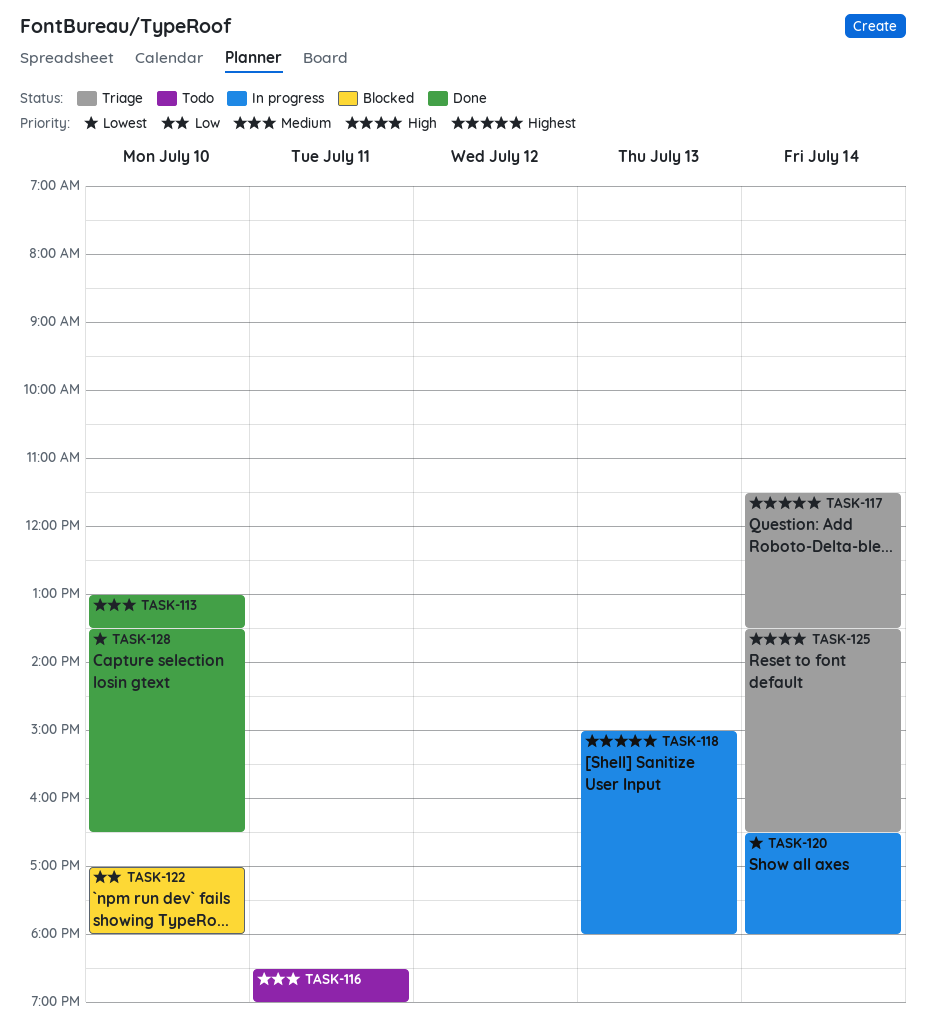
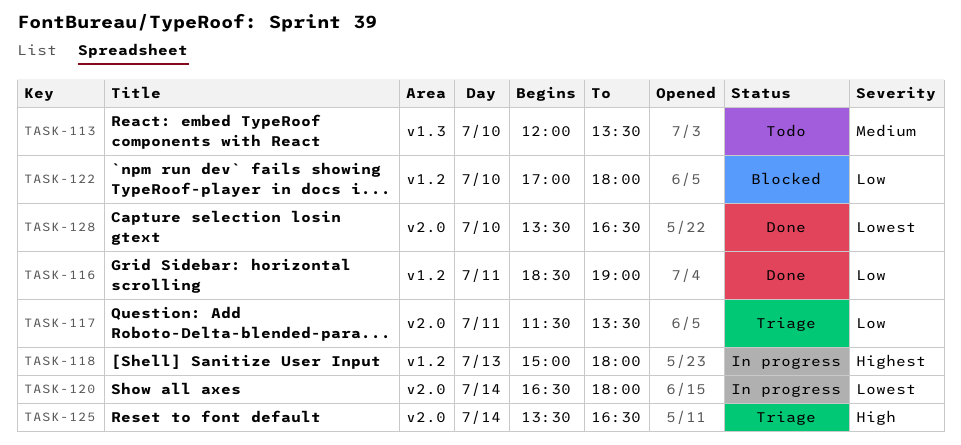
TASK-113, status: Done -> Todo
TASK-113, begins: 13:00 -> 12:00
TASK-116, status: Todo -> Done
TASK-116, priority: Medium -> Low
TASK-117, priority: Highest -> Low
TASK-117, day: Jul 14 -> Jul 11

